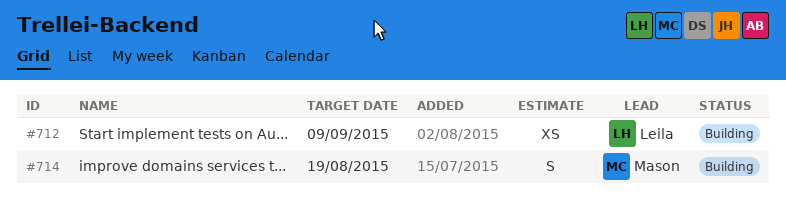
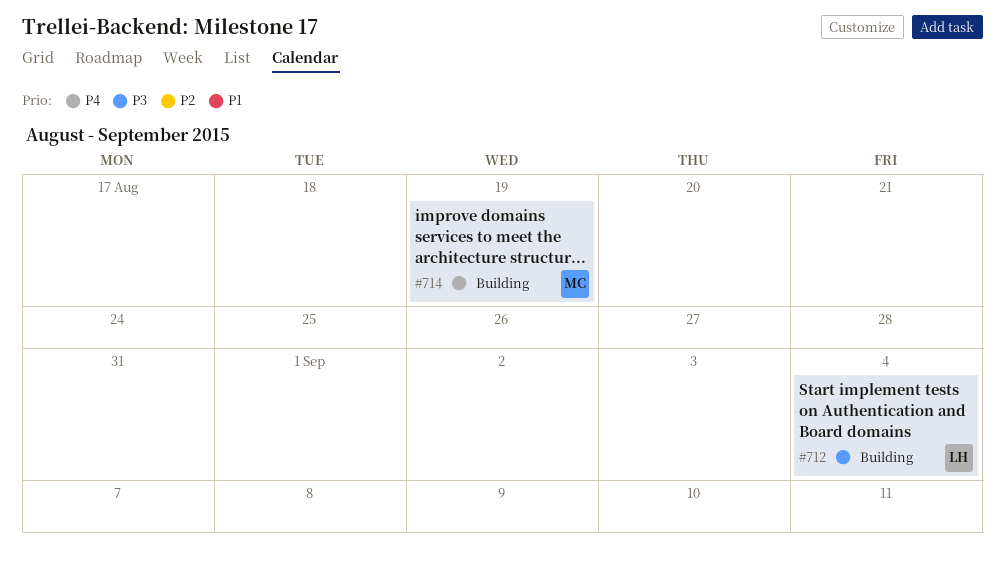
#712, due: Sep 9 -> Sep 4

